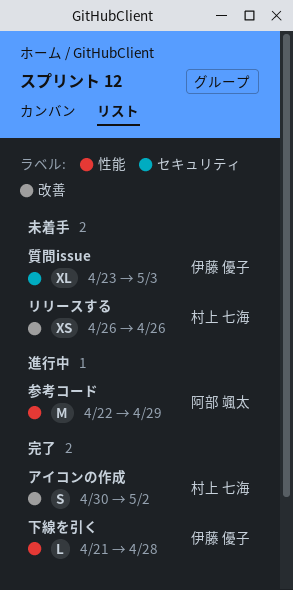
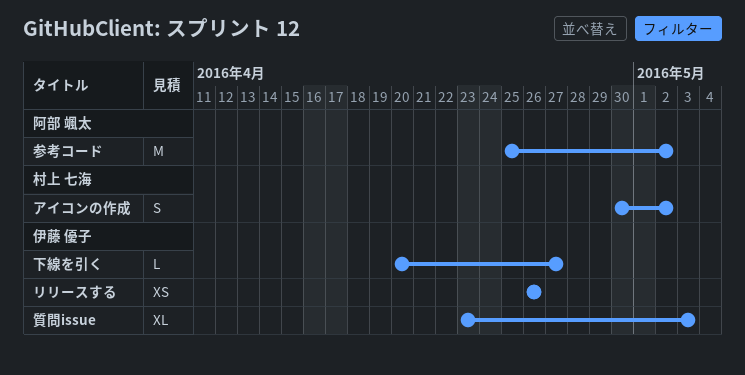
リリースする, owner: 村上 七海 -> 伊藤 優子
下線を引く, start: Apr 21 -> Apr 20
下線を引く, due: Apr 28 -> Apr 27
参考コード, start: Apr 22 -> Apr 25
参考コード, due: Apr 29 -> May 2

